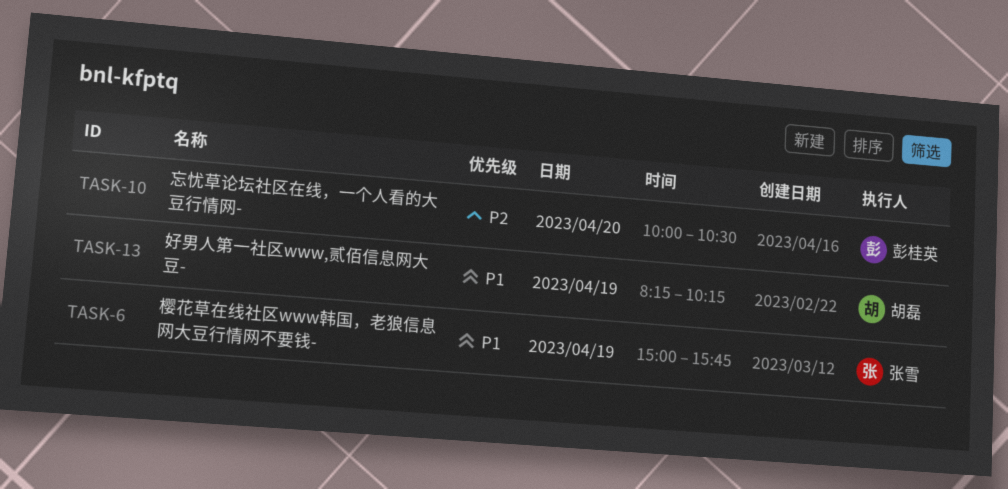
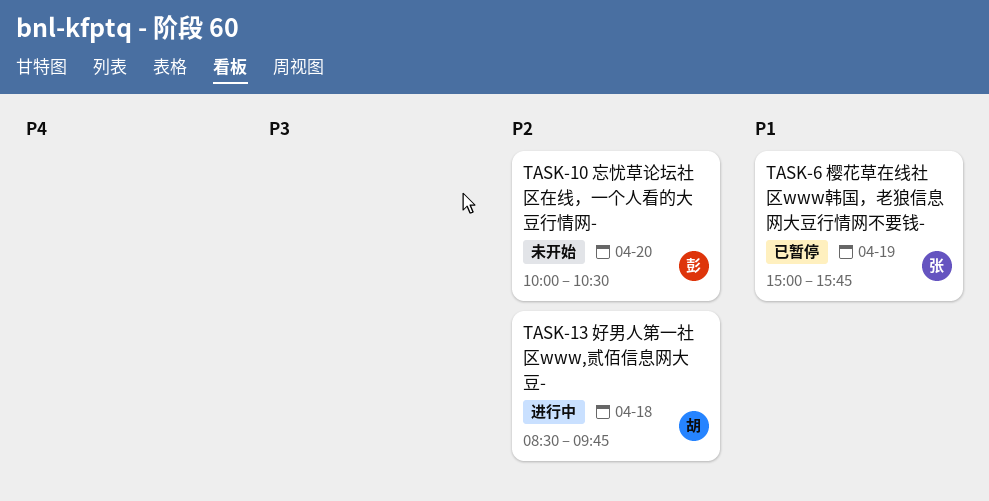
TASK-13, priority: P1 -> P2
TASK-13, day: Apr 19 -> Apr 18
TASK-13, begins: 08:15 -> 08:30
TASK-13, ends: 10:15 -> 09:45

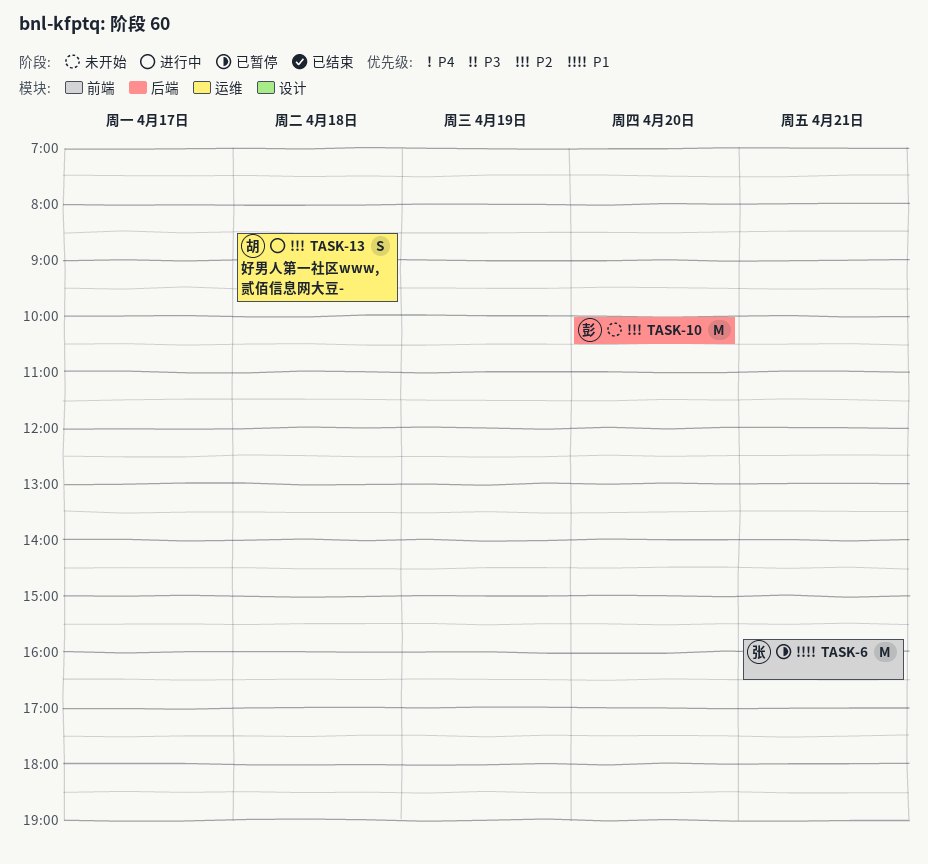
TASK-6, day: Apr 19 -> Apr 21
TASK-6, begins: 15:00 -> 15:45
TASK-6, ends: 15:45 -> 16:30

